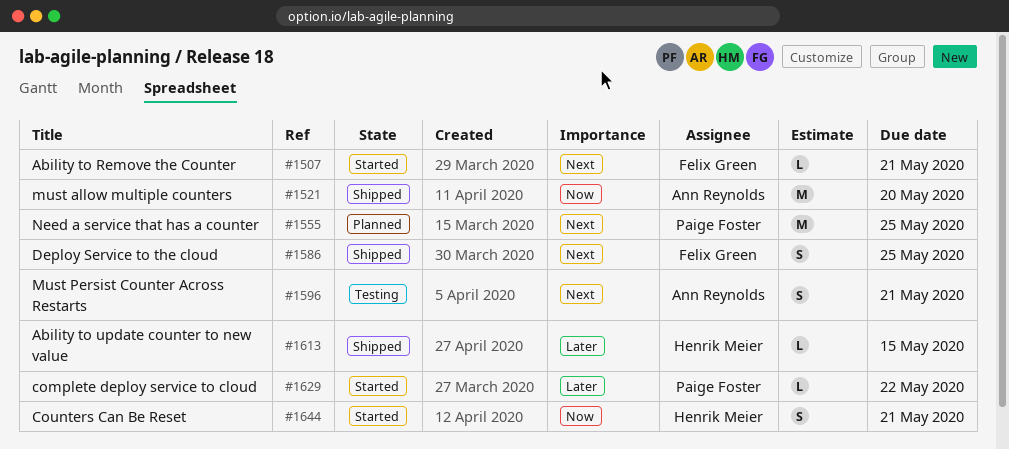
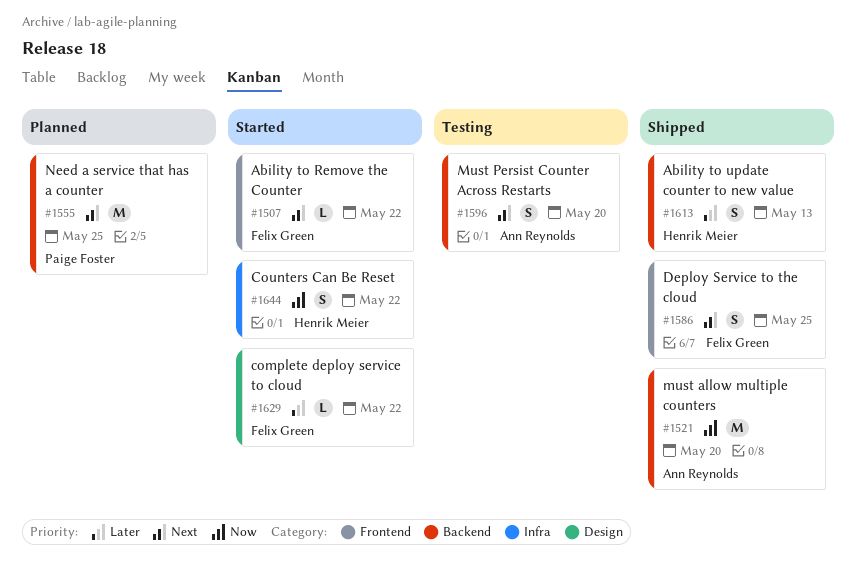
#1507, due: May 21 -> May 22
#1596, due: May 21 -> May 20
#1613, estimate: L -> S
#1613, due: May 15 -> May 13
#1629, owner: Paige Foster -> Felix Green
#1644, due: May 21 -> May 22

